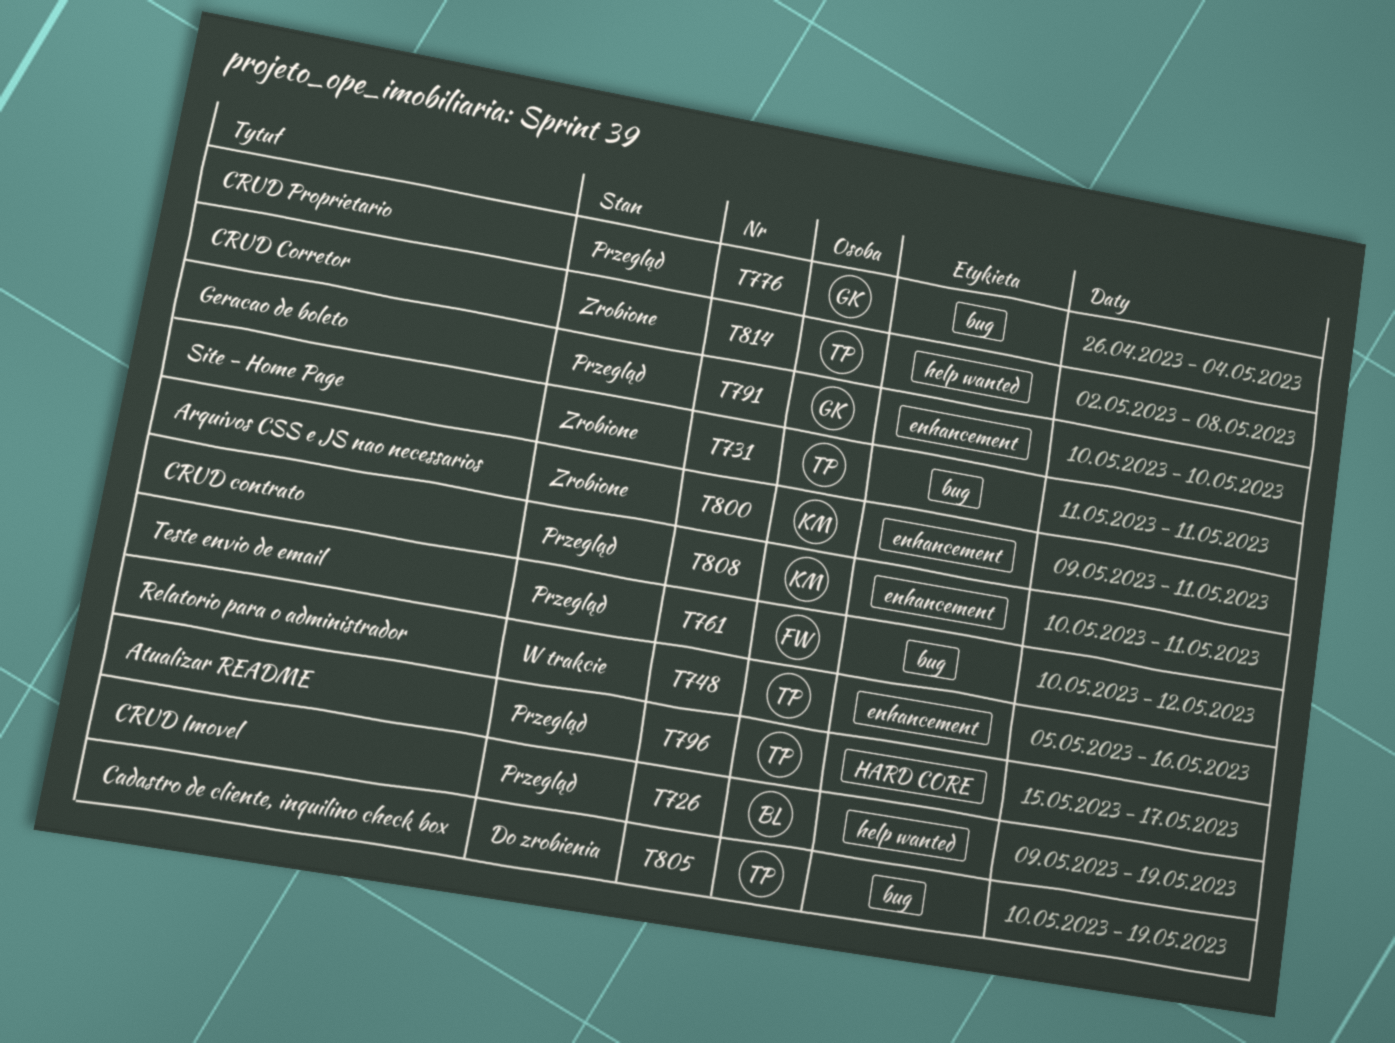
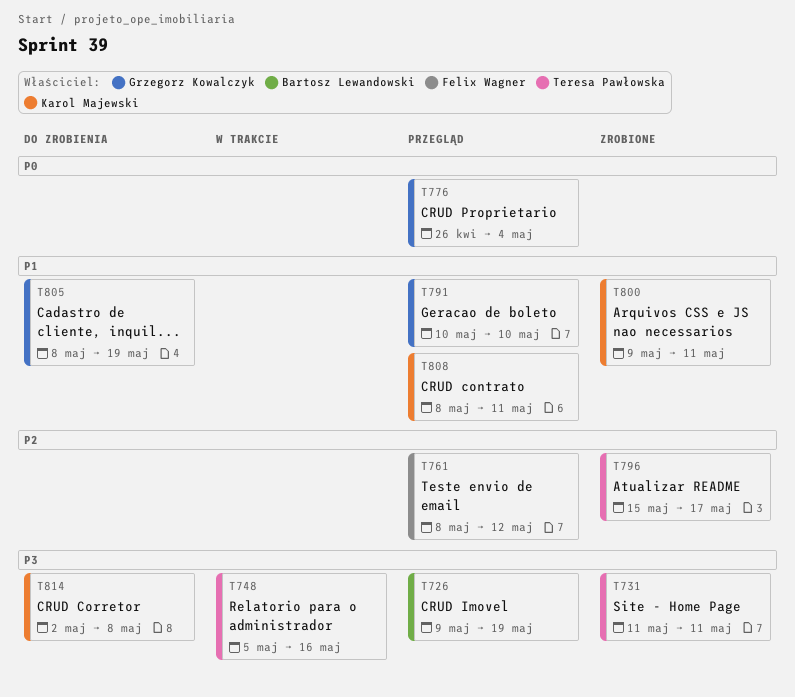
T761, start: May 10 -> May 8
T796, status: Przegląd -> Zrobione
T805, owner: Teresa Pawłowska -> Grzegorz Kowalczyk
T805, start: May 10 -> May 8
T808, start: May 10 -> May 8
T814, status: Zrobione -> Do zrobienia
T814, owner: Teresa Pawłowska -> Karol Majewski

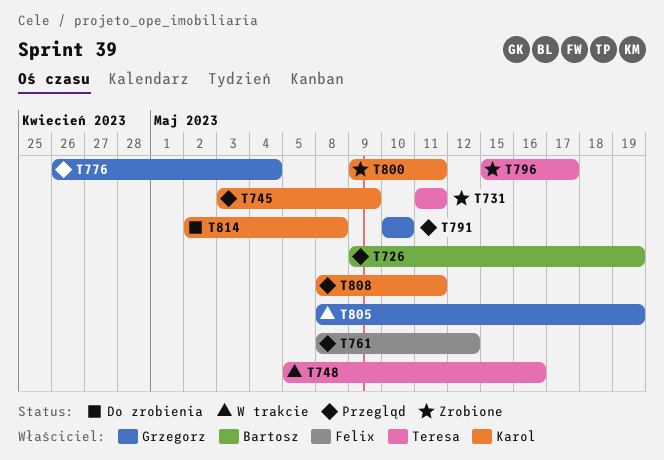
T745: none -> present
T805, status: Do zrobienia -> W trakcie

